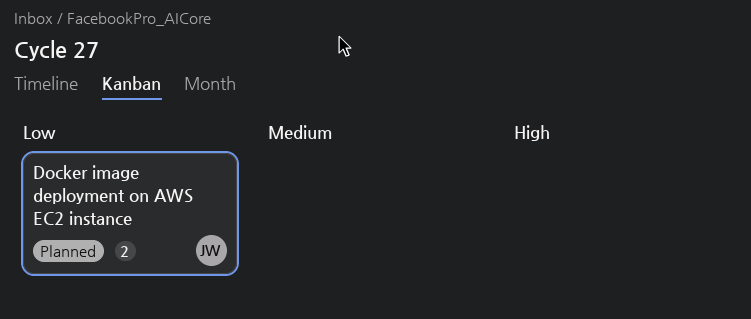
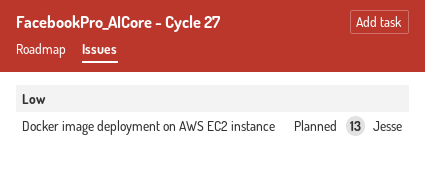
Docker image deployment on AWS EC2 instance, estimate: 2 -> 13

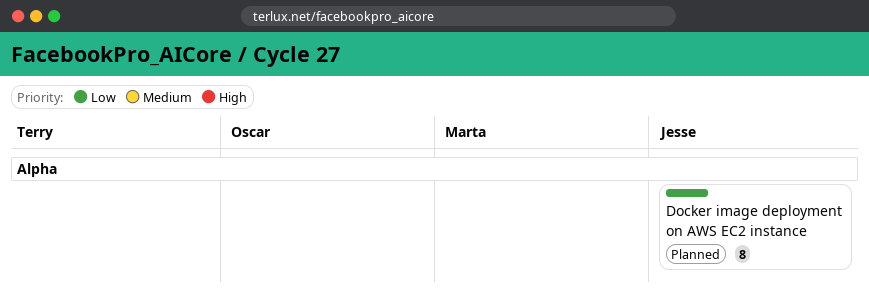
Docker image deployment on AWS EC2 instance, estimate: 13 -> 8

